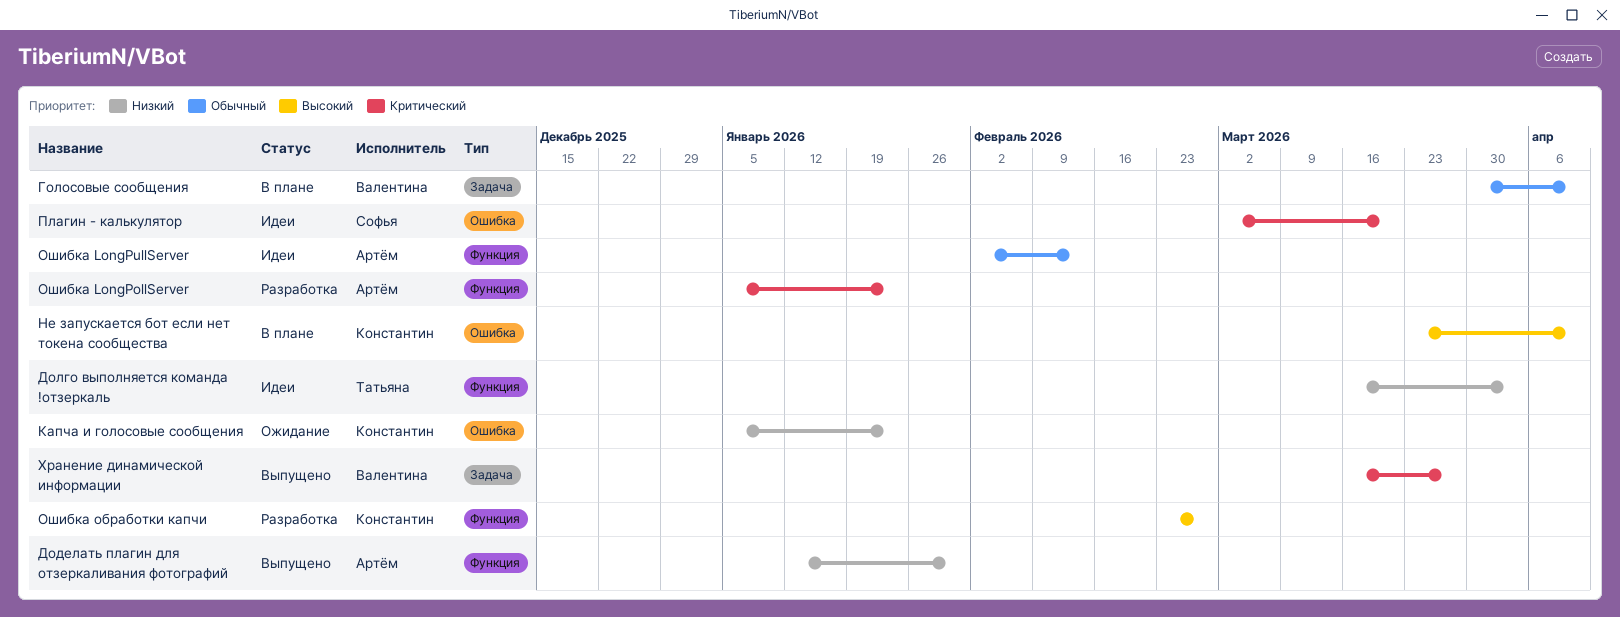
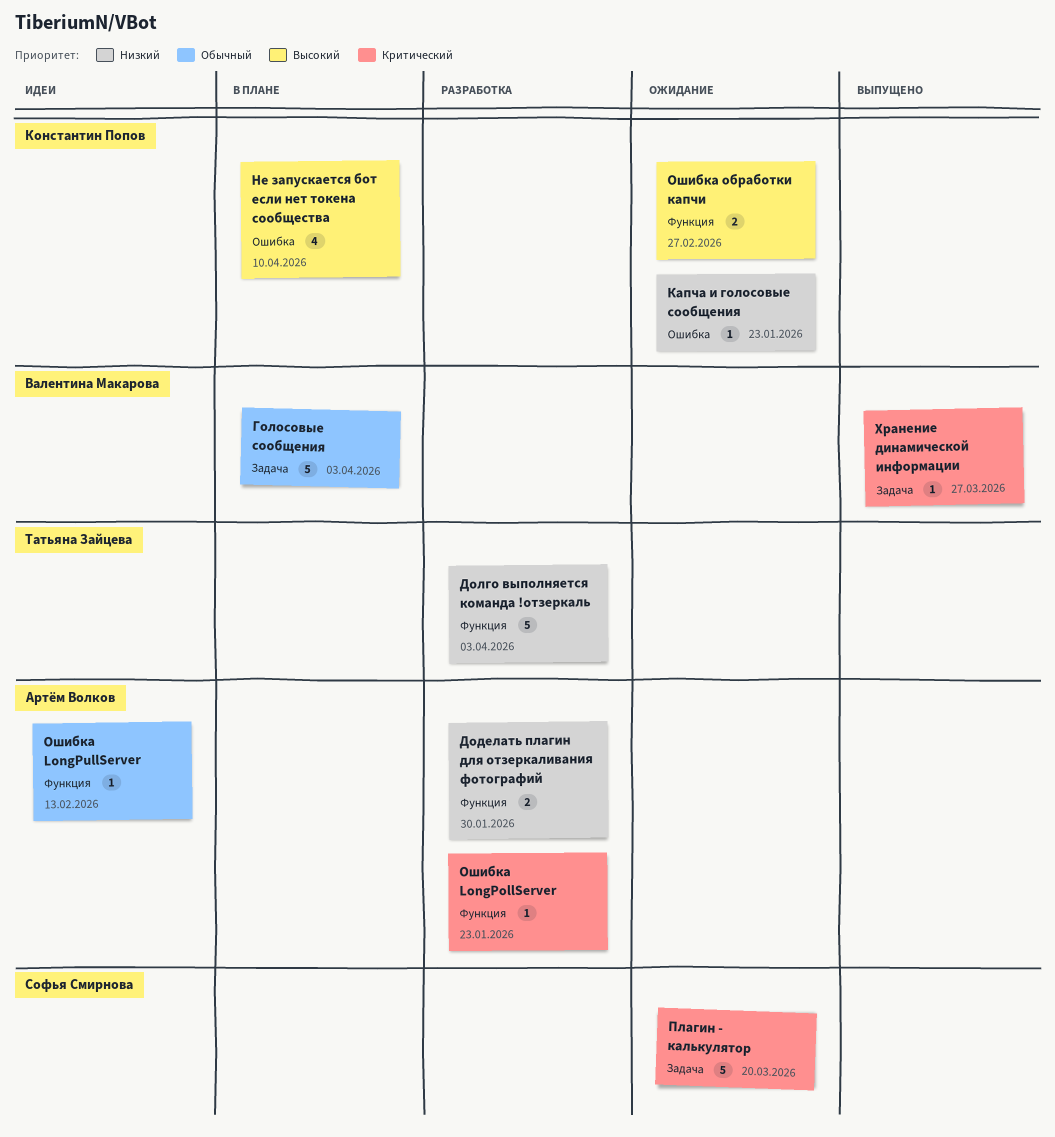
Голосовые сообщения, due: Apr 10 -> Apr 3
Доделать плагин для отзеркаливания фотографий, status: Выпущено -> Разработка
Долго выполняется команда !отзеркаль, status: Идеи -> Разработка
Ошибка обработки капчи, status: Разработка -> Ожидание
Плагин - калькулятор, status: Идеи -> Ожидание
Плагин - калькулятор, label: Ошибка -> Задача

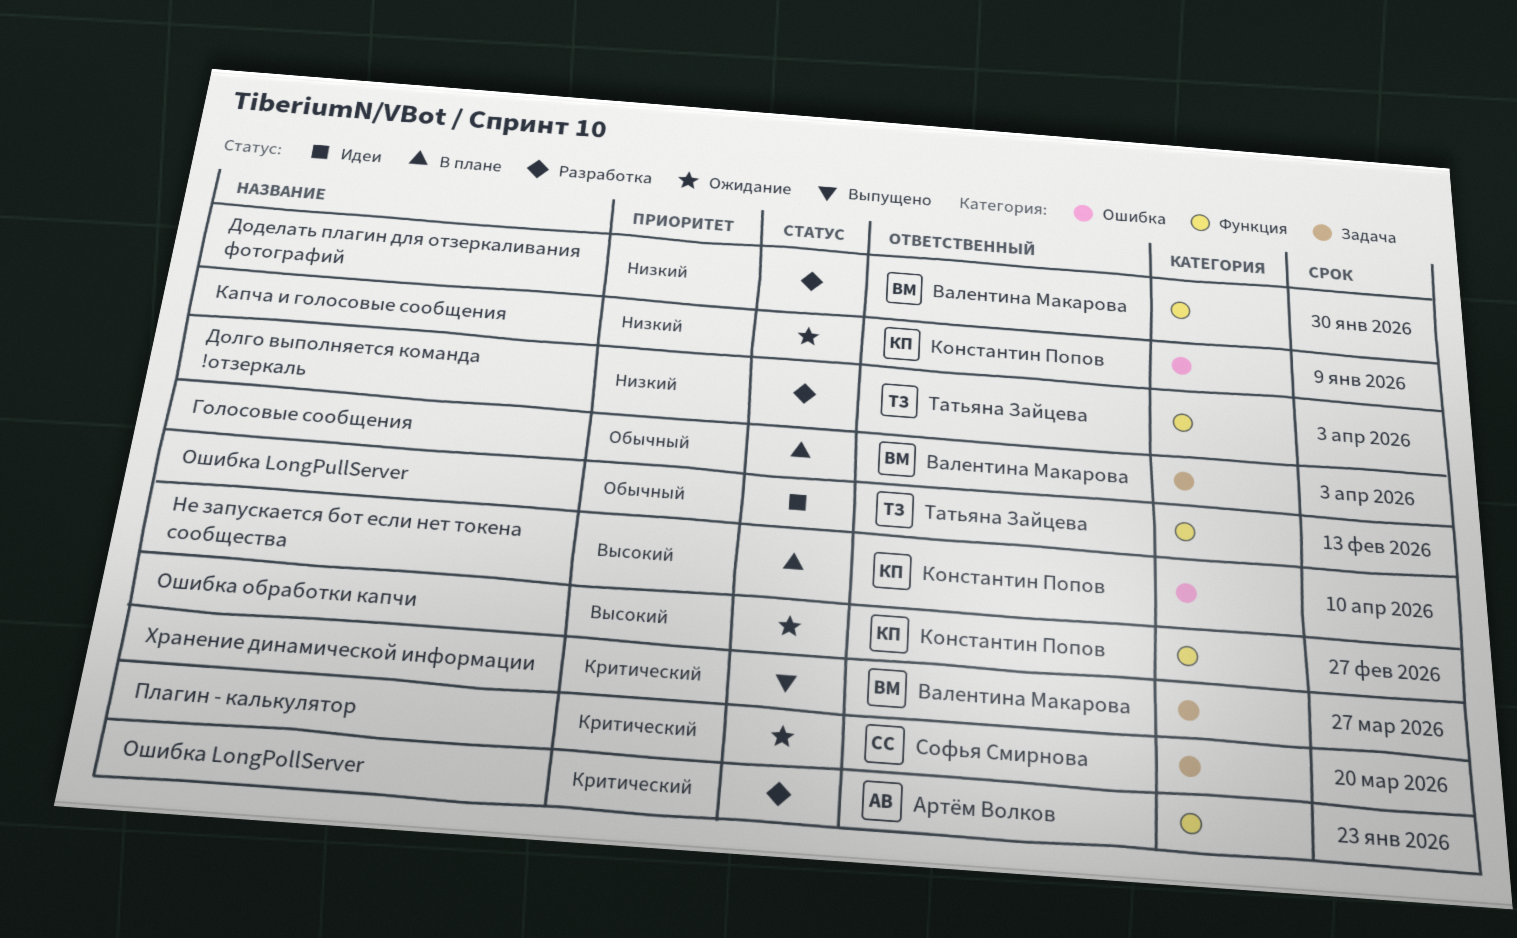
Доделать плагин для отзеркаливания фотографий, owner: Артём Волков -> Валентина Макарова
Капча и голосовые сообщения, due: Jan 23 -> Jan 9
Ошибка LongPullServer, owner: Артём Волков -> Татьяна Зайцева

